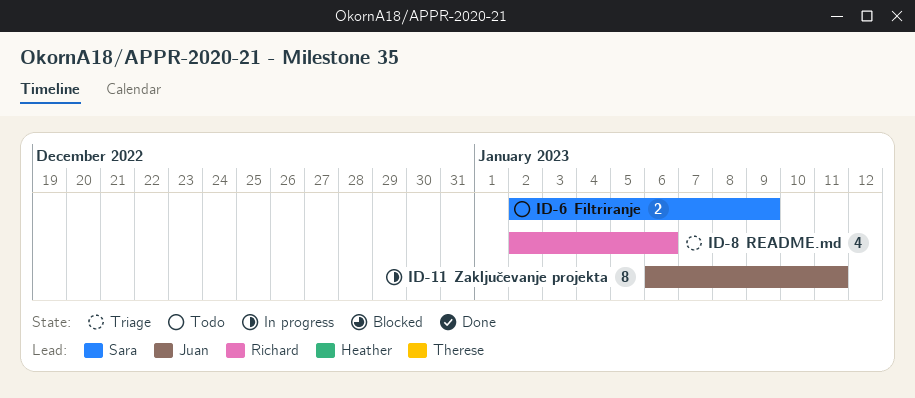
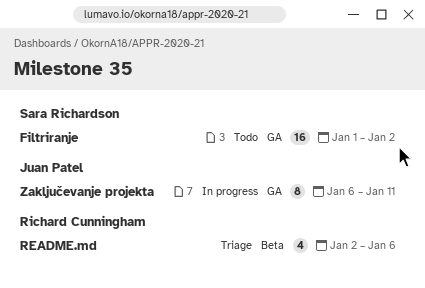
Filtriranje, estimate: 2 -> 16
Filtriranje, start: Jan 2 -> Jan 1
Filtriranje, due: Jan 9 -> Jan 2

